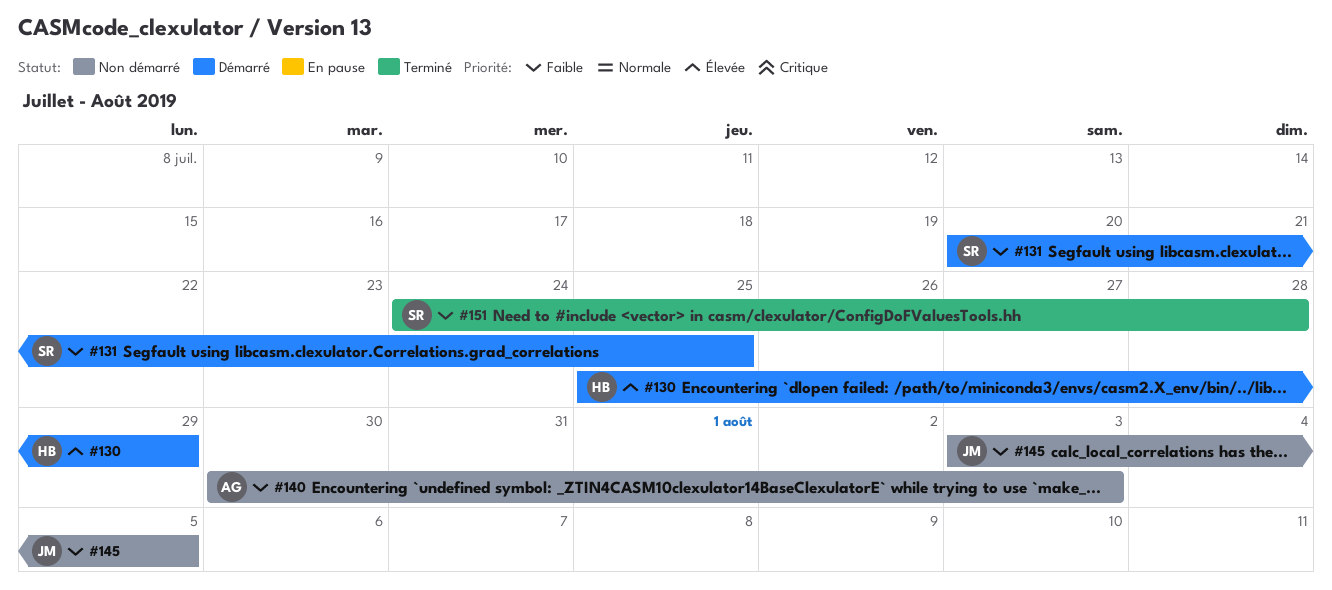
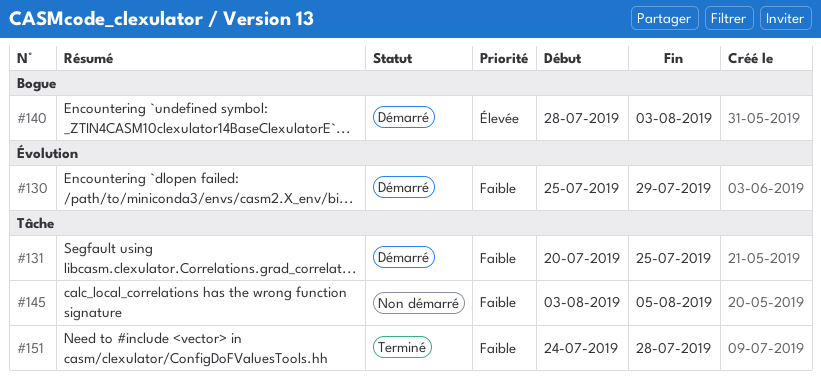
#130, priority: Élevée -> Faible
#140, status: Non démarré -> Démarré
#140, priority: Faible -> Élevée
#140, start: Jul 30 -> Jul 28

